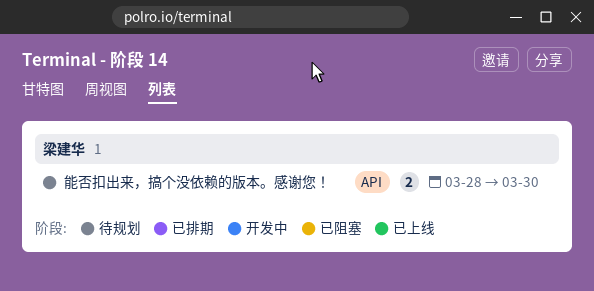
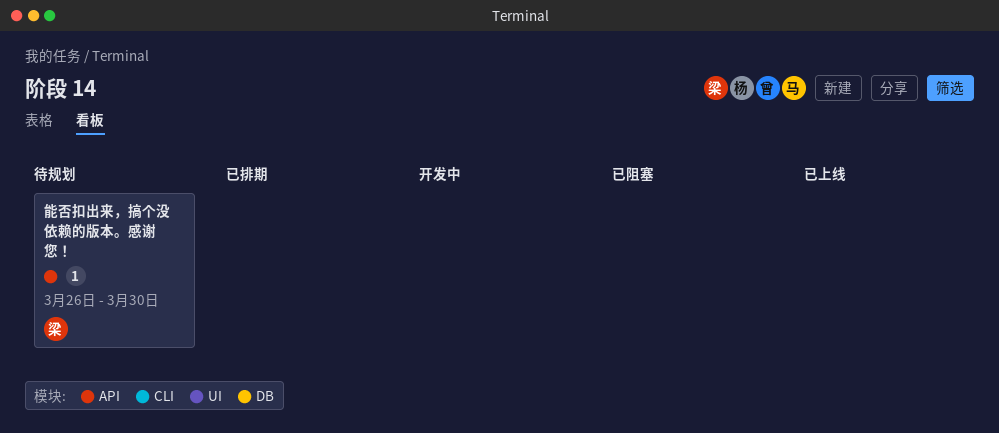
能否扣出来，搞个没依赖的版本。感谢您！, estimate: 2 -> 1
能否扣出来，搞个没依赖的版本。感谢您！, start: Mar 28 -> Mar 26

